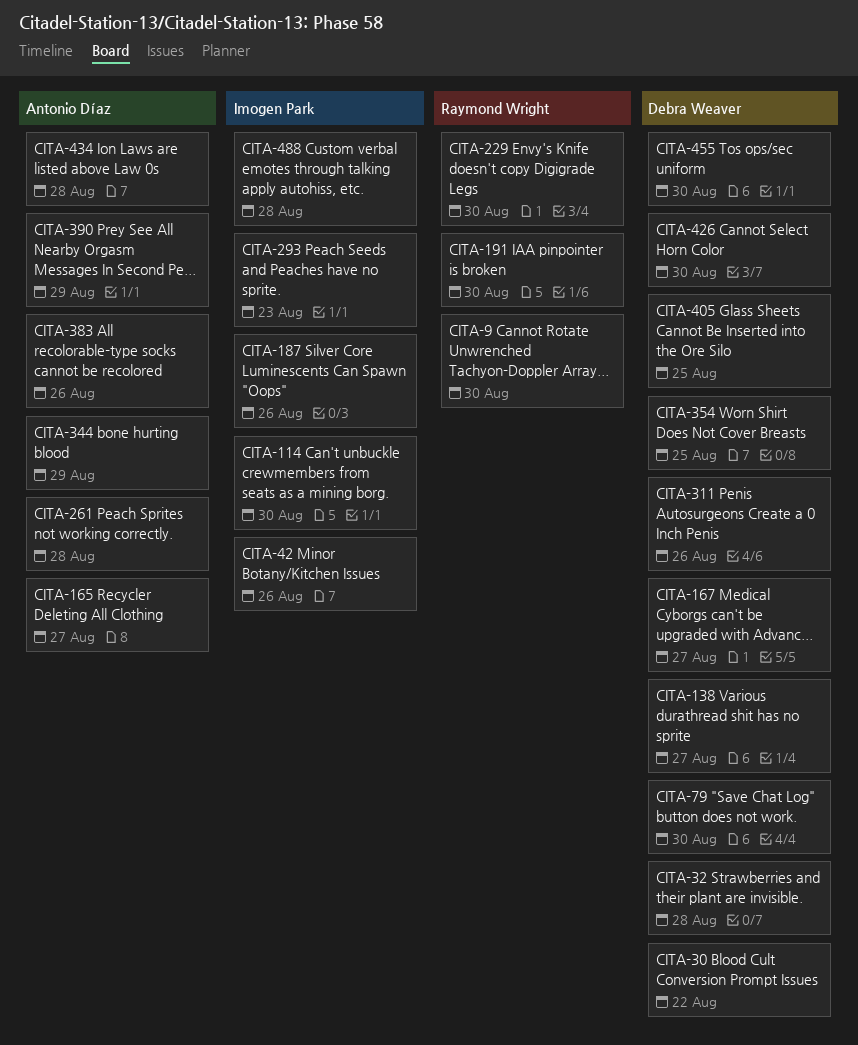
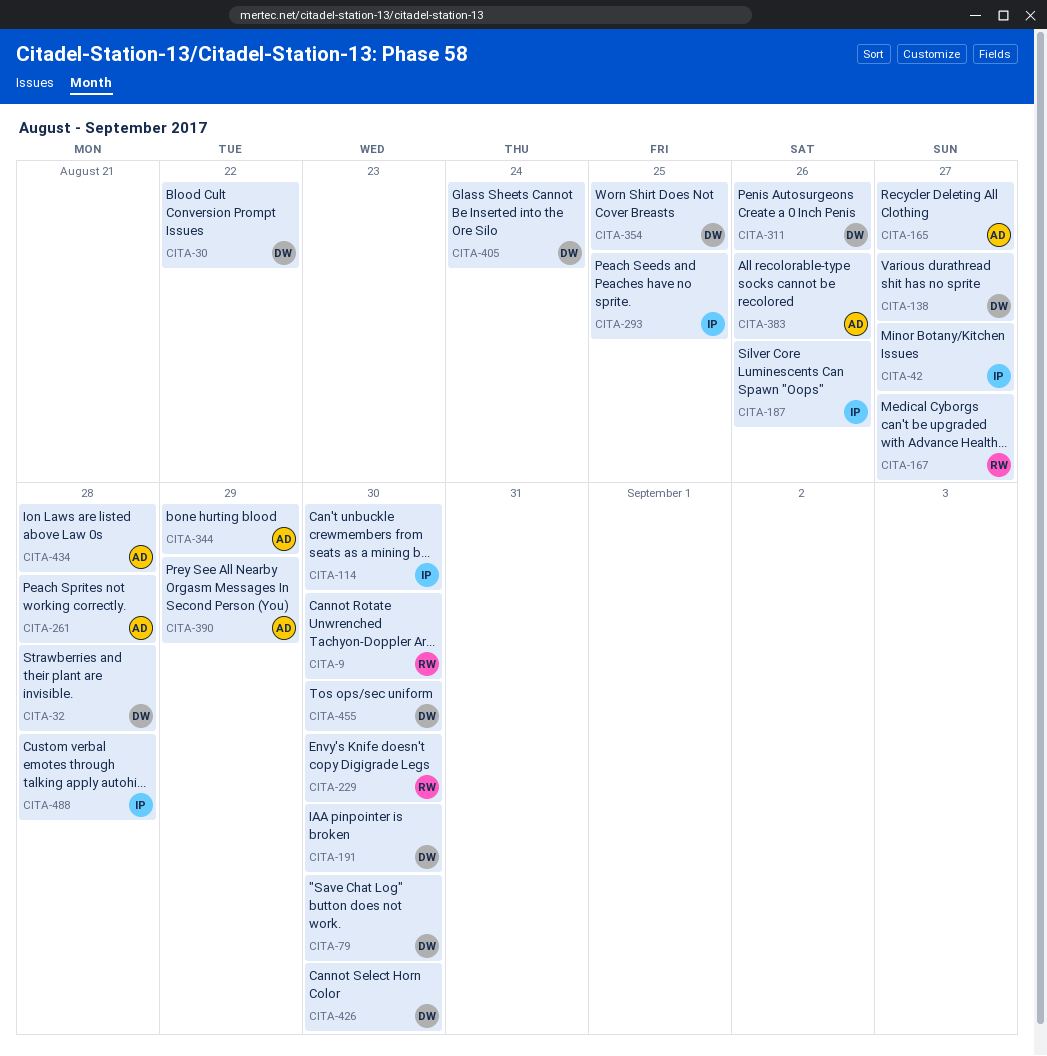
CITA-42, due: Aug 26 -> Aug 27
CITA-167, owner: Debra Weaver -> Raymond Wright
CITA-191, owner: Raymond Wright -> Debra Weaver
CITA-293, due: Aug 23 -> Aug 25
CITA-405, due: Aug 25 -> Aug 24

